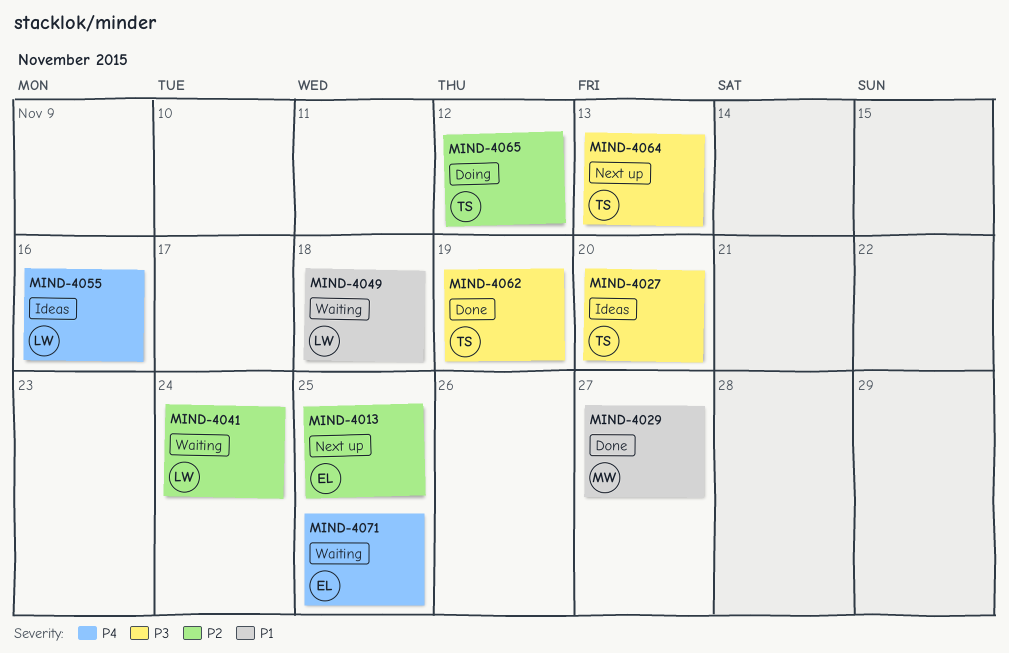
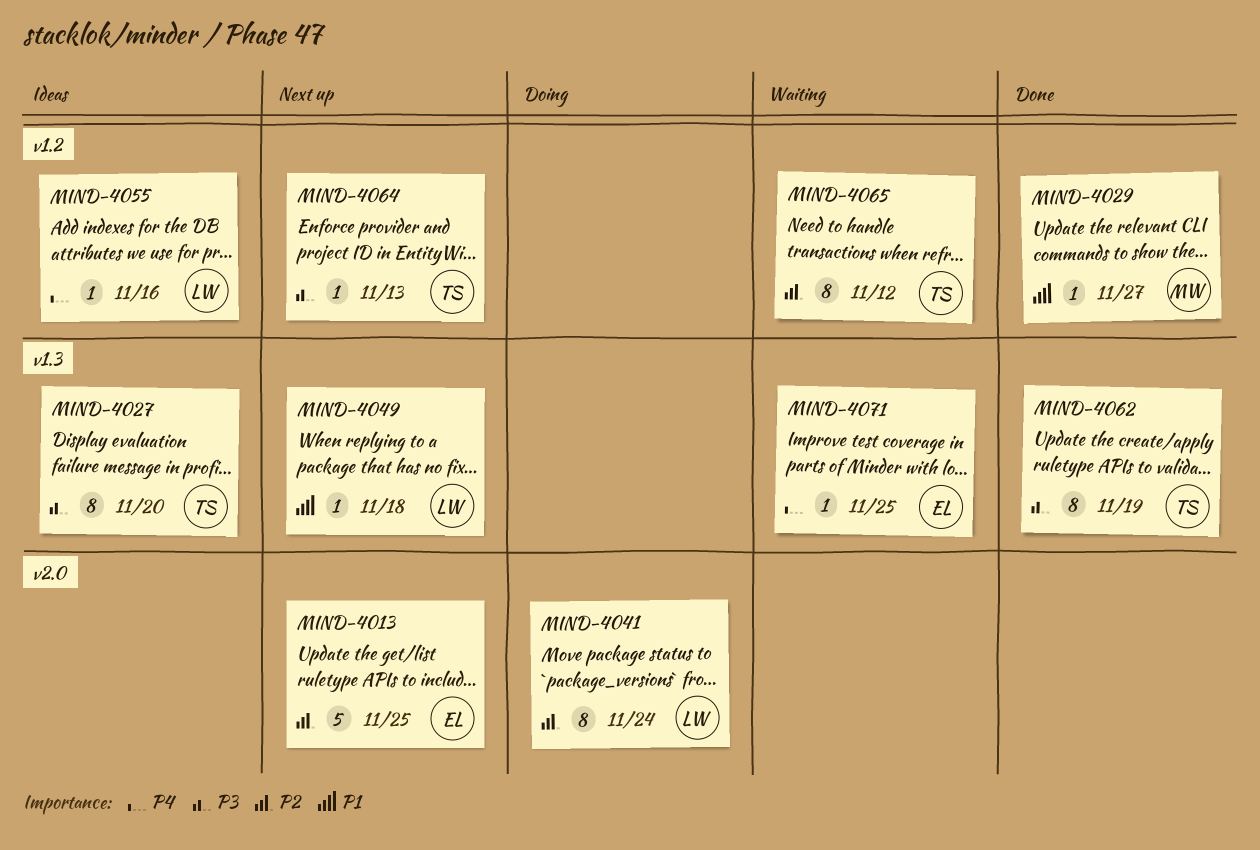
MIND-4041, status: Waiting -> Doing
MIND-4049, status: Waiting -> Next up
MIND-4065, status: Doing -> Waiting

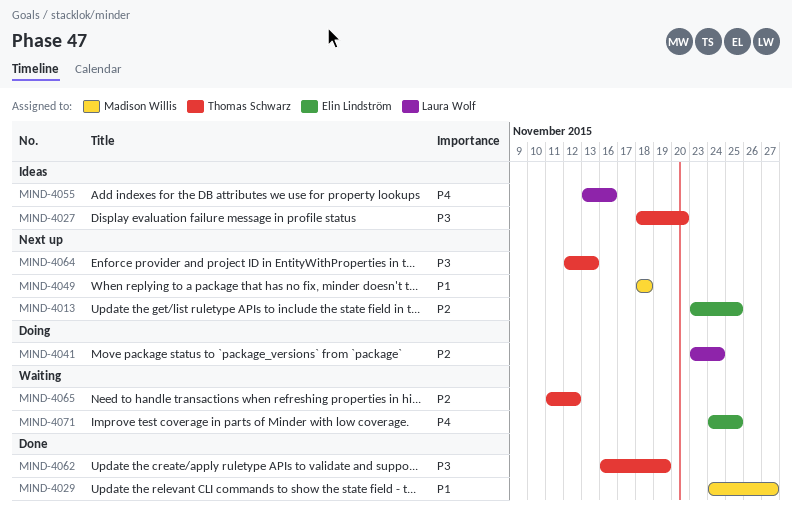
MIND-4049, owner: Laura Wolf -> Madison Willis

